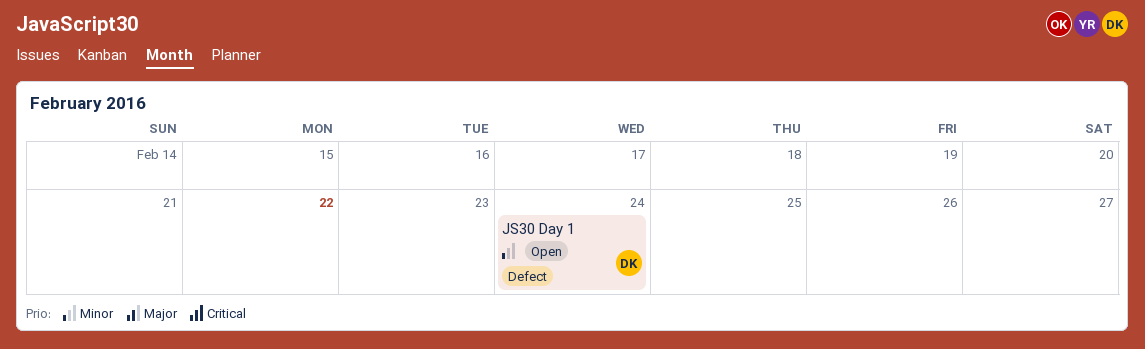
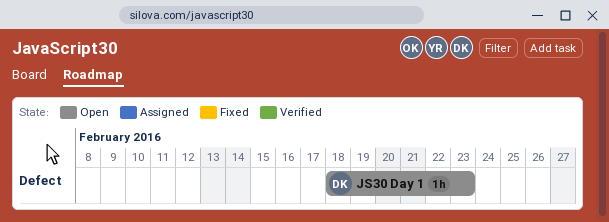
JS30 Day 1, due: Feb 24 -> Feb 23

